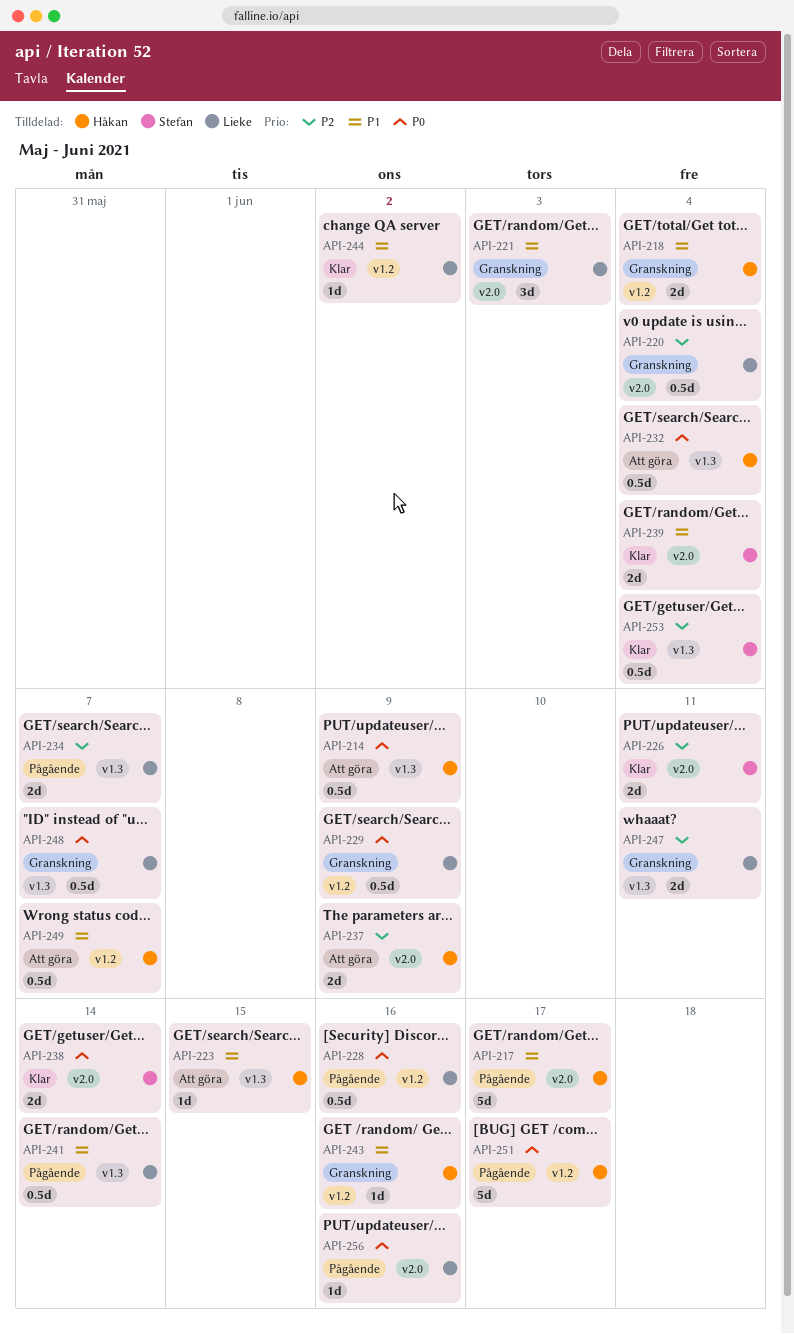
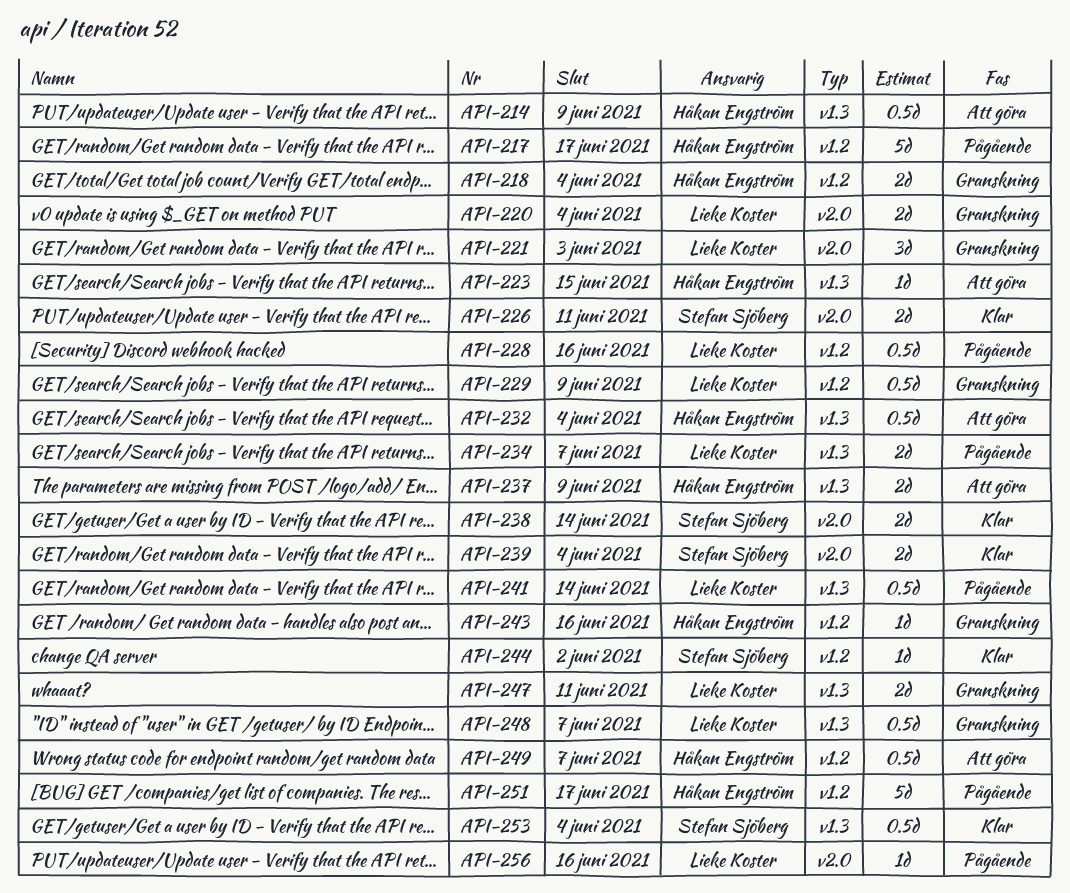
API-217, label: v2.0 -> v1.2
API-220, estimate: 0.5d -> 2d
API-237, label: v2.0 -> v1.3
API-244, owner: Lieke Koster -> Stefan Sjöberg

